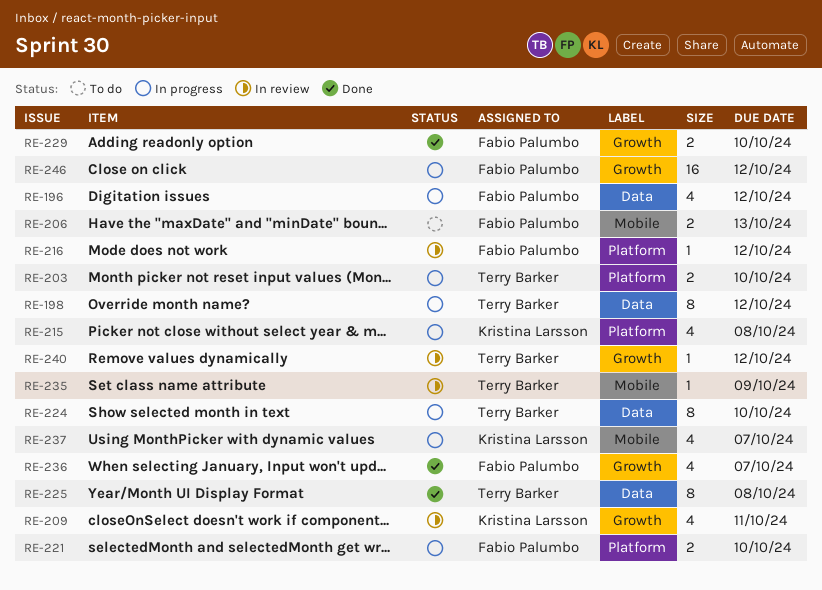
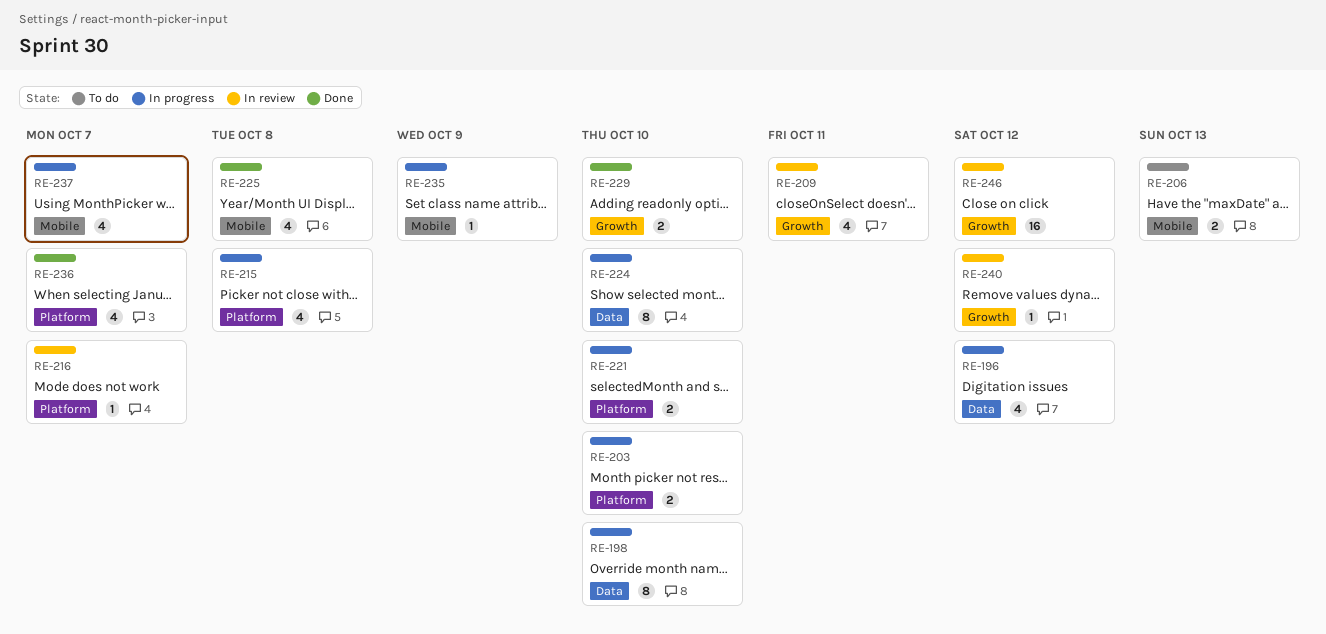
RE-198, due: Oct 12 -> Oct 10
RE-216, due: Oct 12 -> Oct 7
RE-225, label: Data -> Mobile
RE-225, estimate: 8 -> 4
RE-235, status: In review -> In progress
RE-236, label: Growth -> Platform
RE-246, status: In progress -> In review

